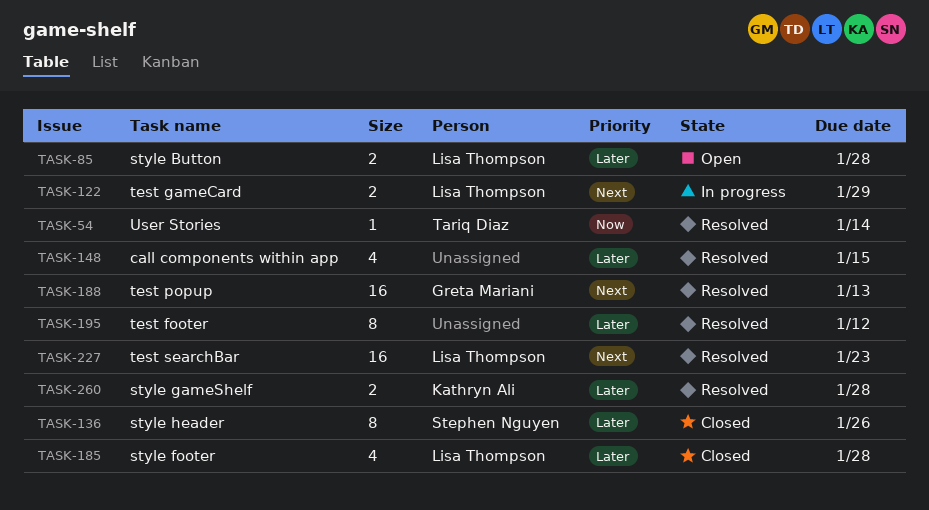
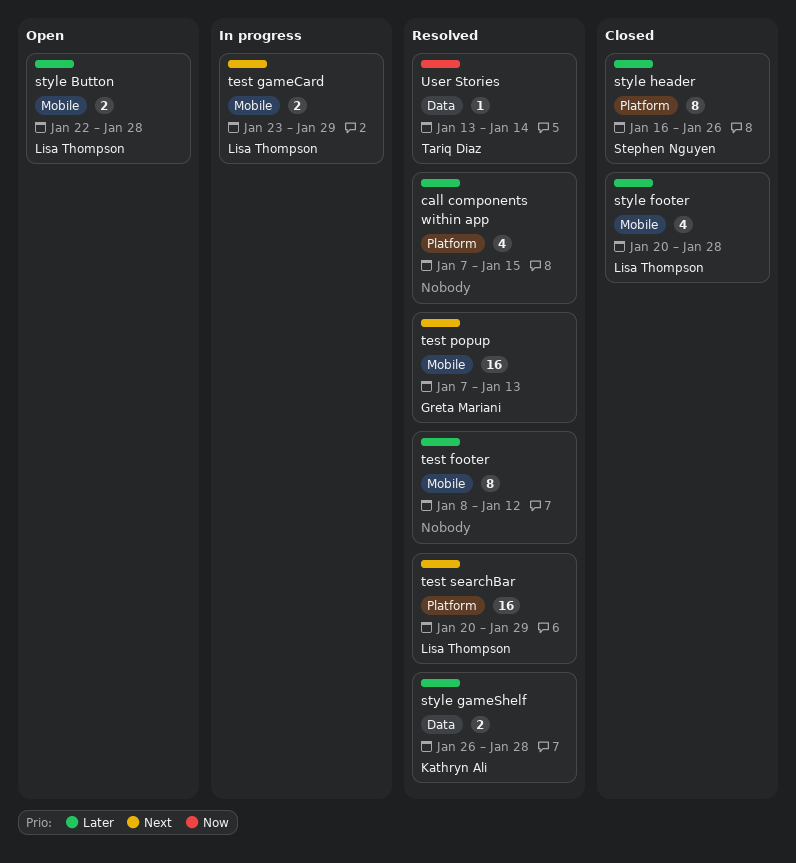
test searchBar, due: Jan 23 -> Jan 29

